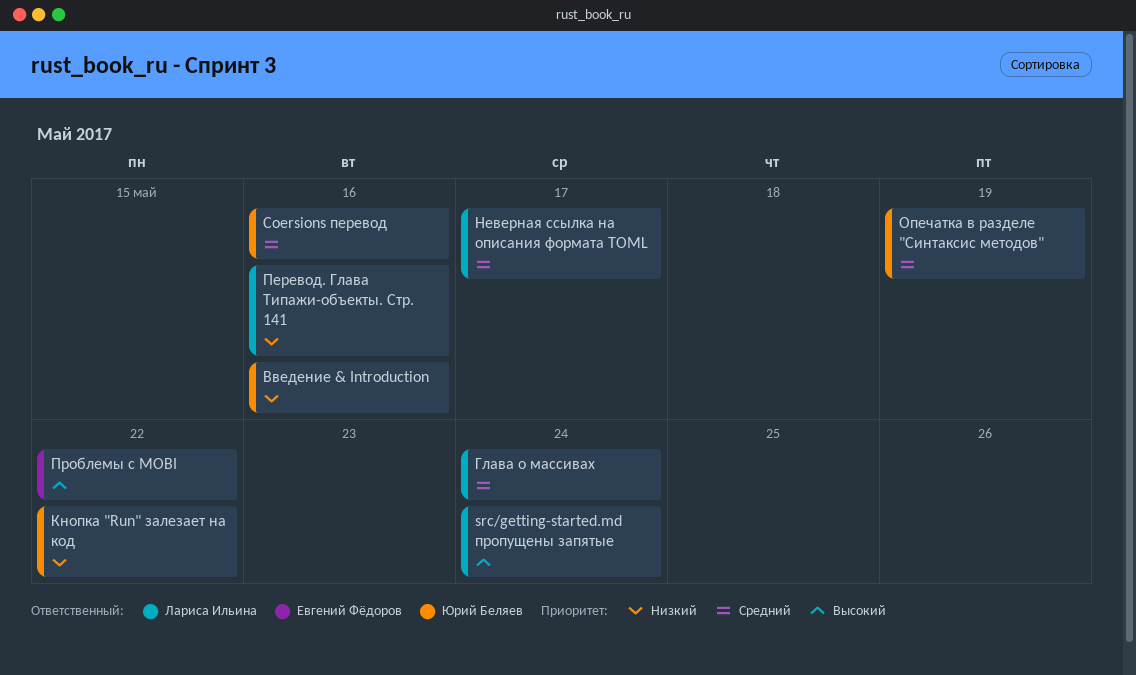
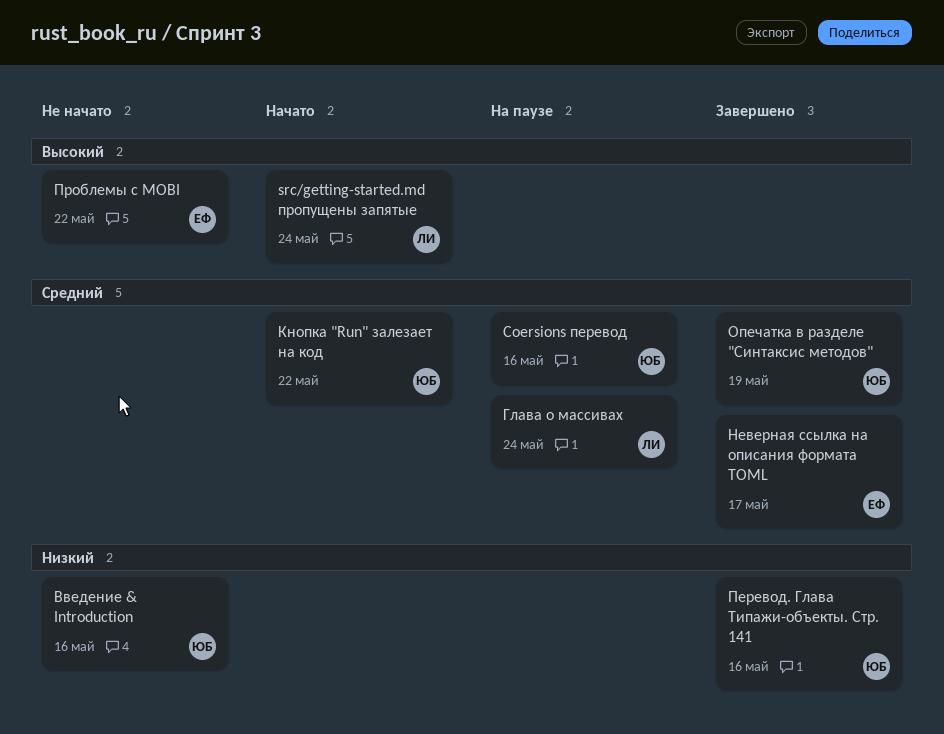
Кнопка "Run" залезает на код, priority: Низкий -> Средний
Неверная ссылка на описания формата TOML, owner: Лариса Ильина -> Евгений Фёдоров
Перевод. Глава Типажи-объекты. Стр. 141, owner: Лариса Ильина -> Юрий Беляев

